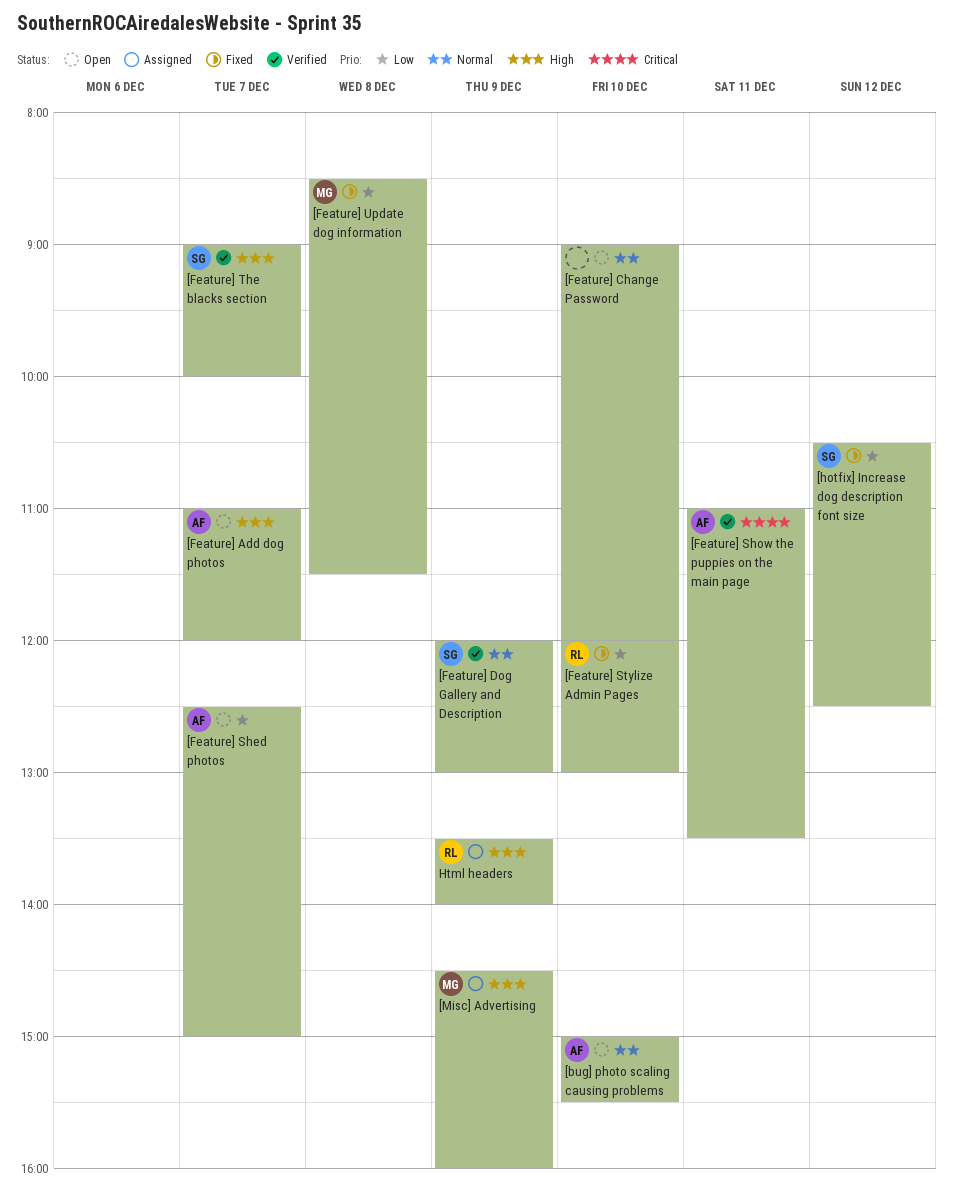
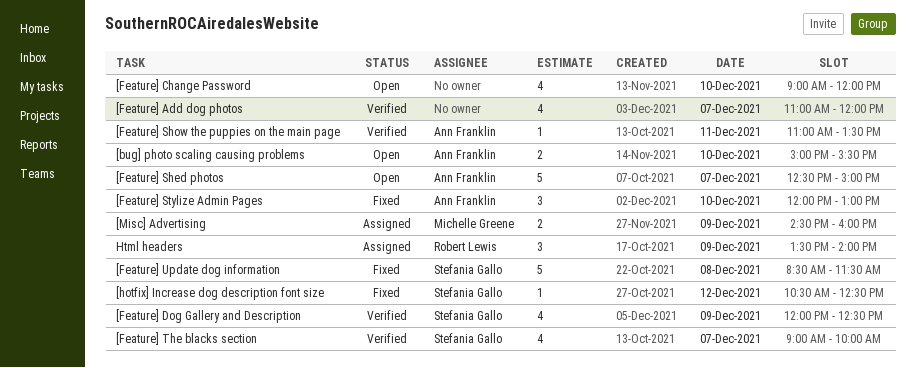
[Feature] Add dog photos, status: Open -> Verified
[Feature] Add dog photos, owner: Ann Franklin -> none
[Feature] Dog Gallery and Description, ends: 13:00 -> 12:30
[Feature] Stylize Admin Pages, owner: Robert Lewis -> Ann Franklin
[Feature] Update dog information, owner: Michelle Greene -> Stefania Gallo

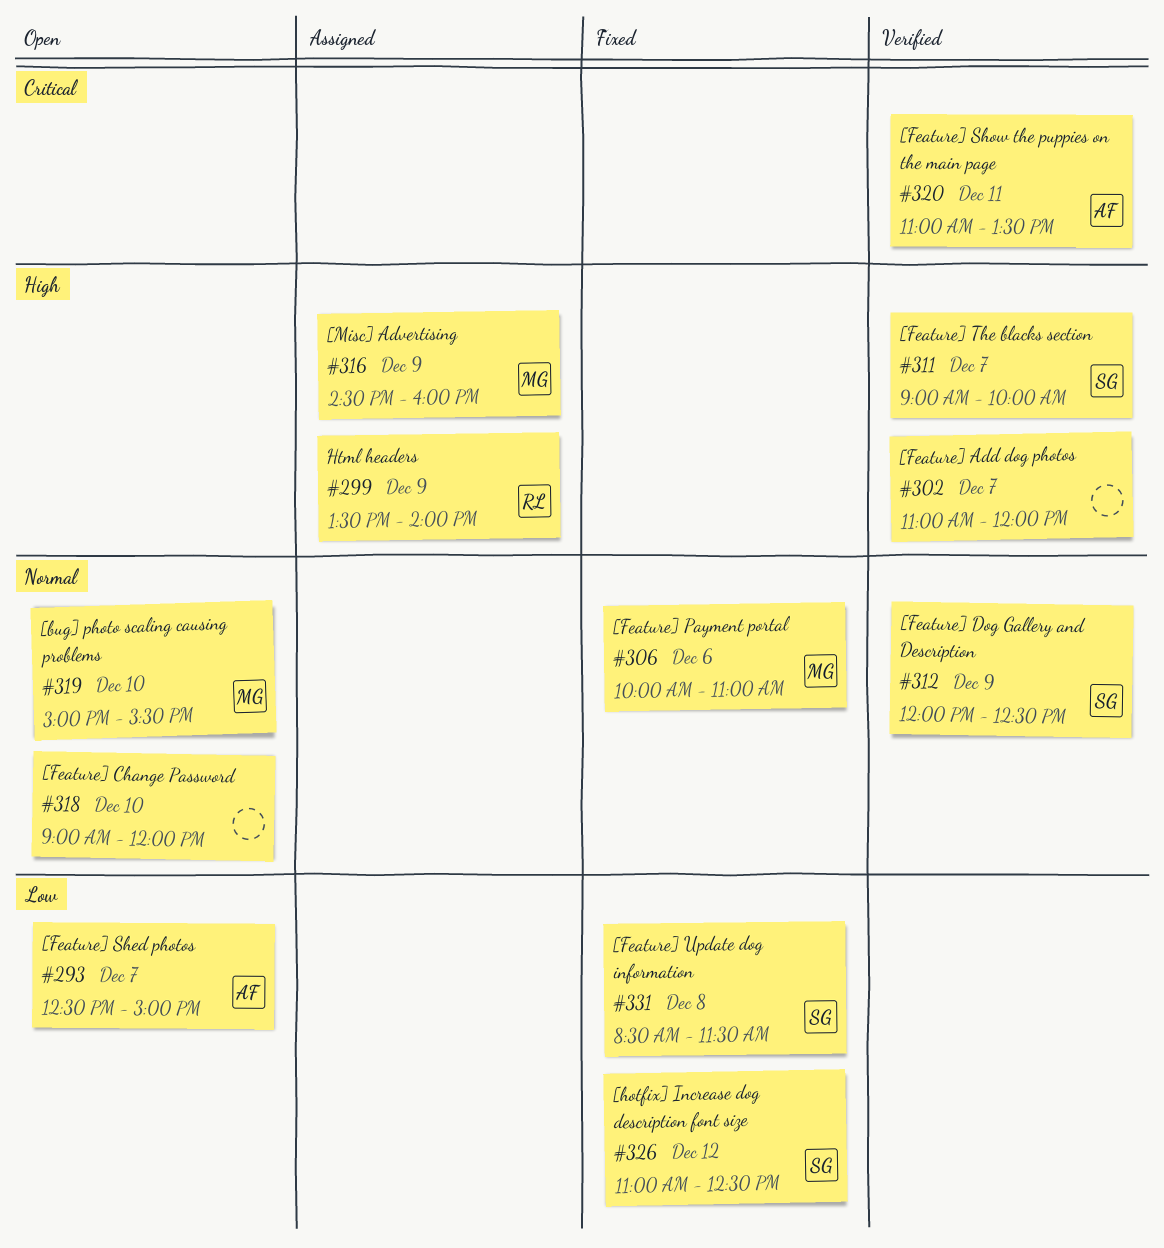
[bug] photo scaling causing problems, owner: Ann Franklin -> Michelle Greene
[Feature] Payment portal: none -> present
[Feature] Stylize Admin Pages: present -> none
[hotfix] Increase dog description font size, begins: 10:30 -> 11:00

